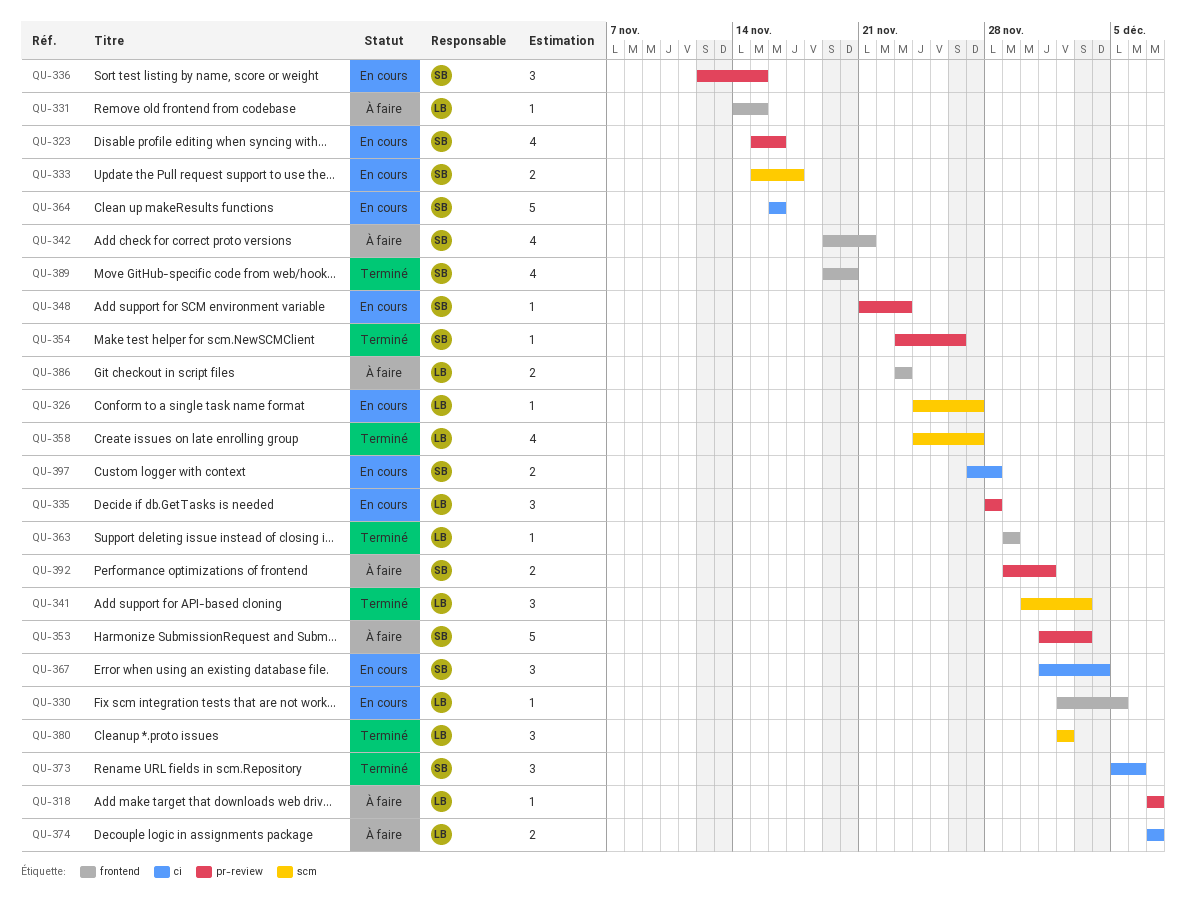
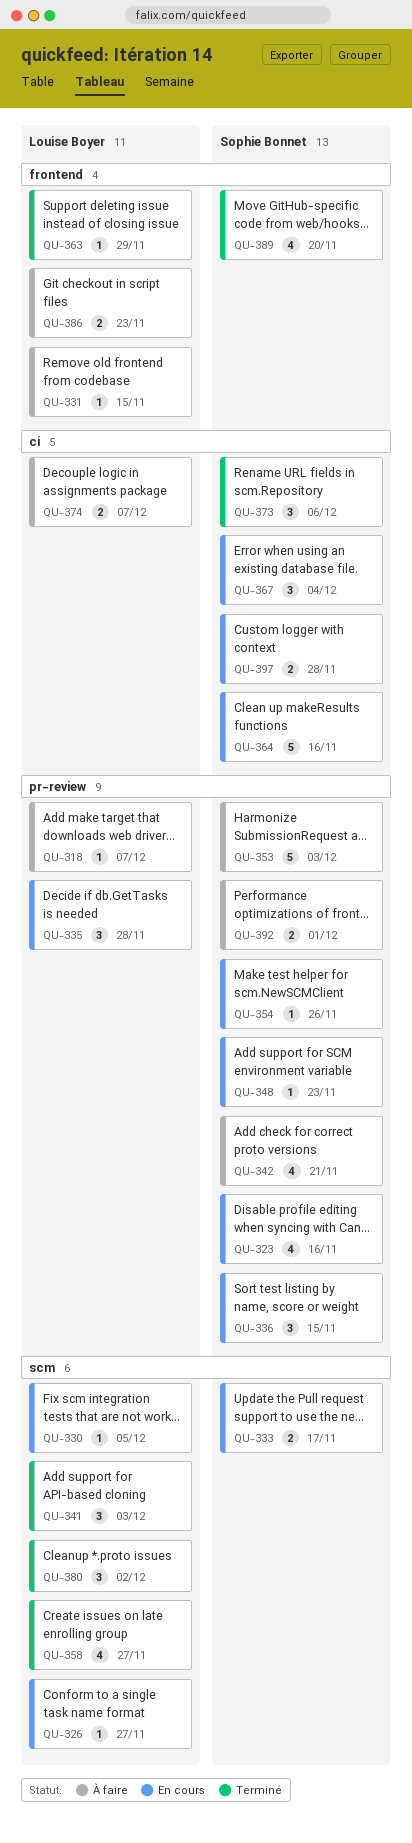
QU-330, label: frontend -> scm
QU-342, label: frontend -> pr-review
QU-354, status: Terminé -> En cours

